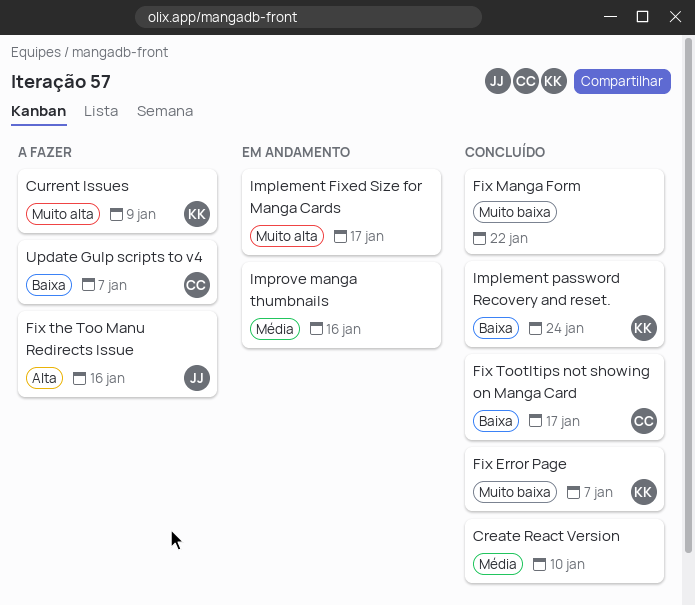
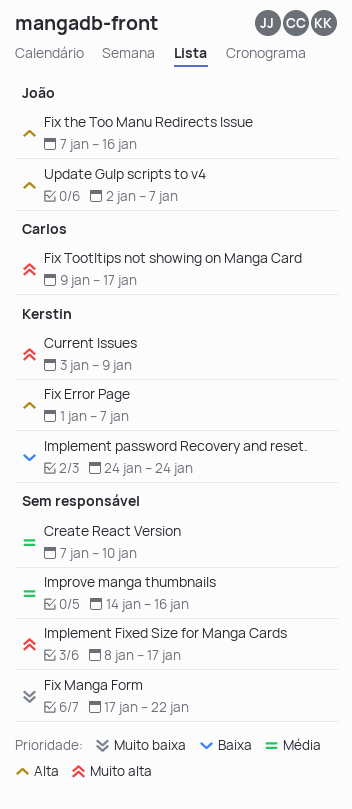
Fix Error Page, priority: Muito baixa -> Alta
Fix Tootltips not showing on Manga Card, priority: Baixa -> Muito alta
Update Gulp scripts to v4, owner: Carlos -> João
Update Gulp scripts to v4, priority: Baixa -> Alta

